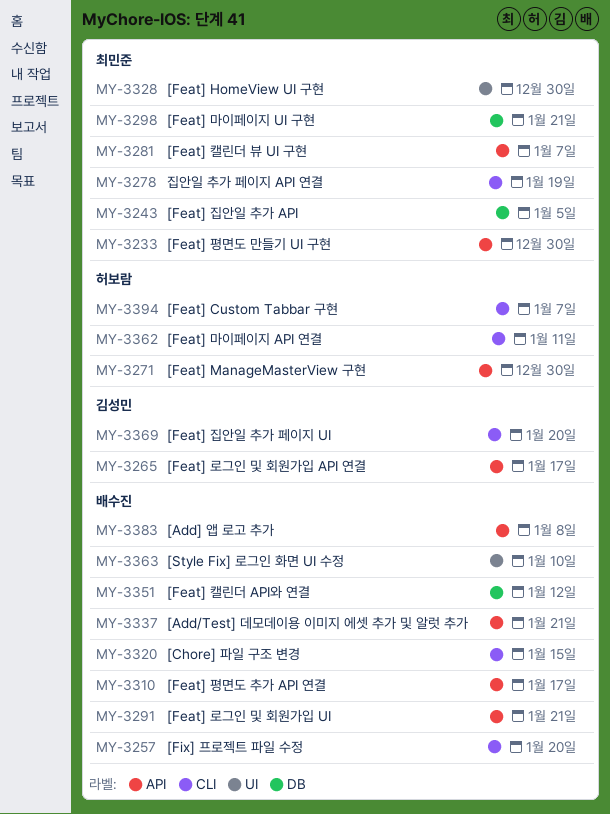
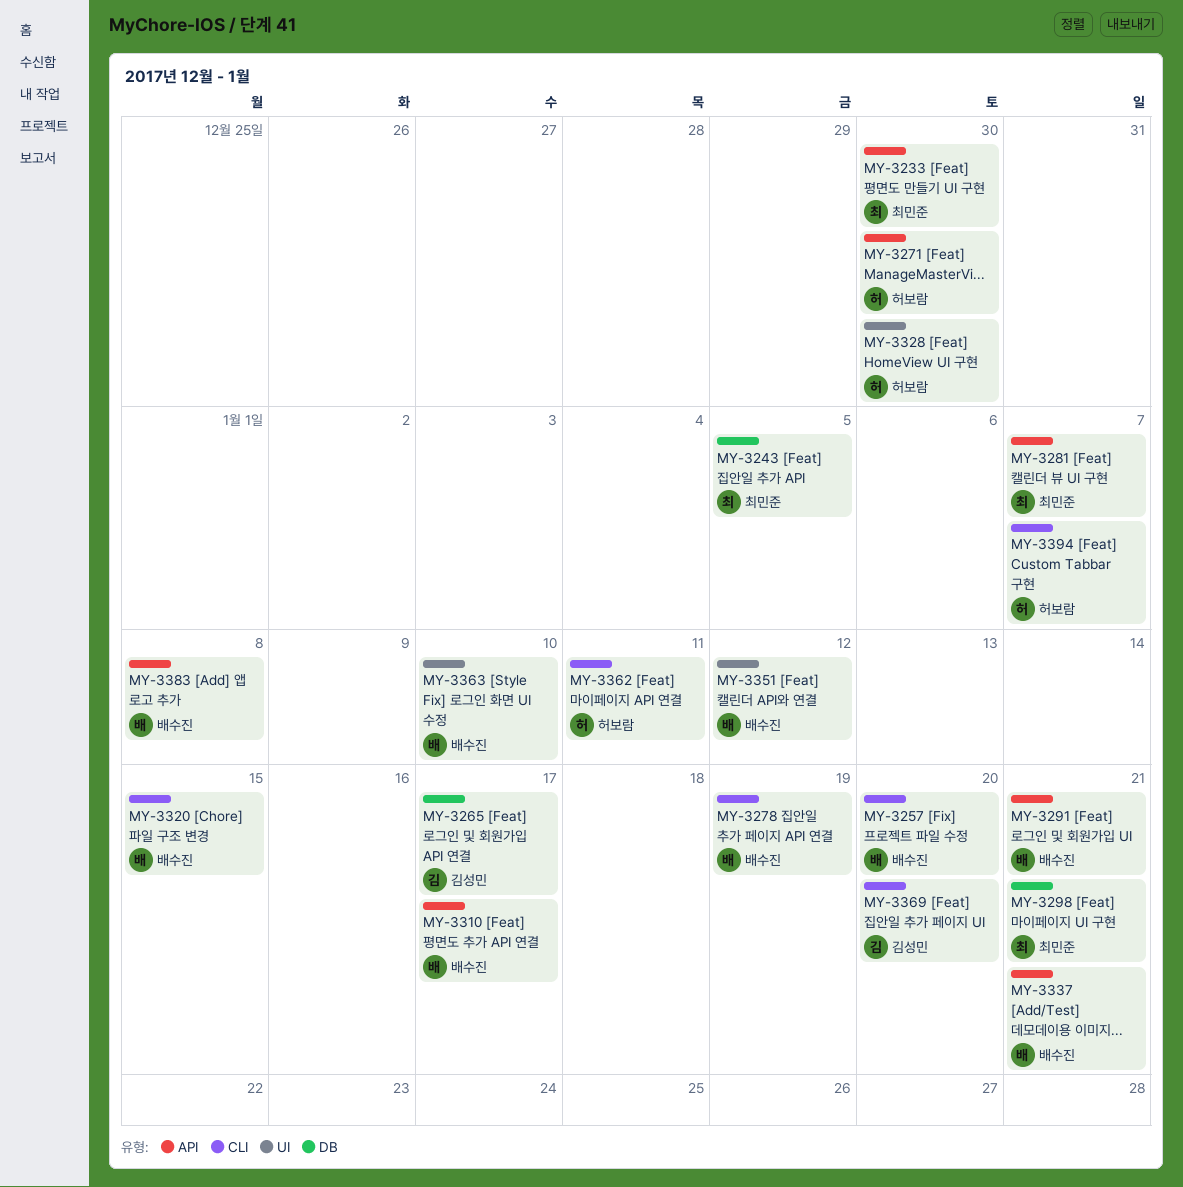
MY-3265, label: API -> DB
MY-3278, owner: 최민준 -> 배수진
MY-3328, owner: 최민준 -> 허보람
MY-3351, label: DB -> UI

